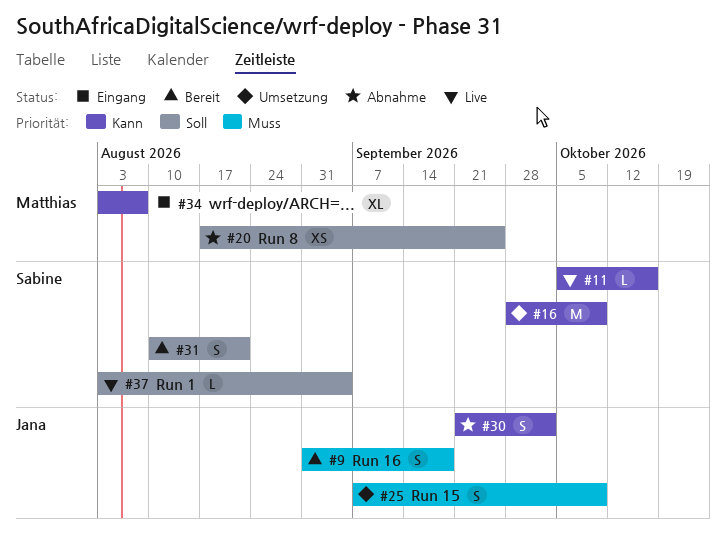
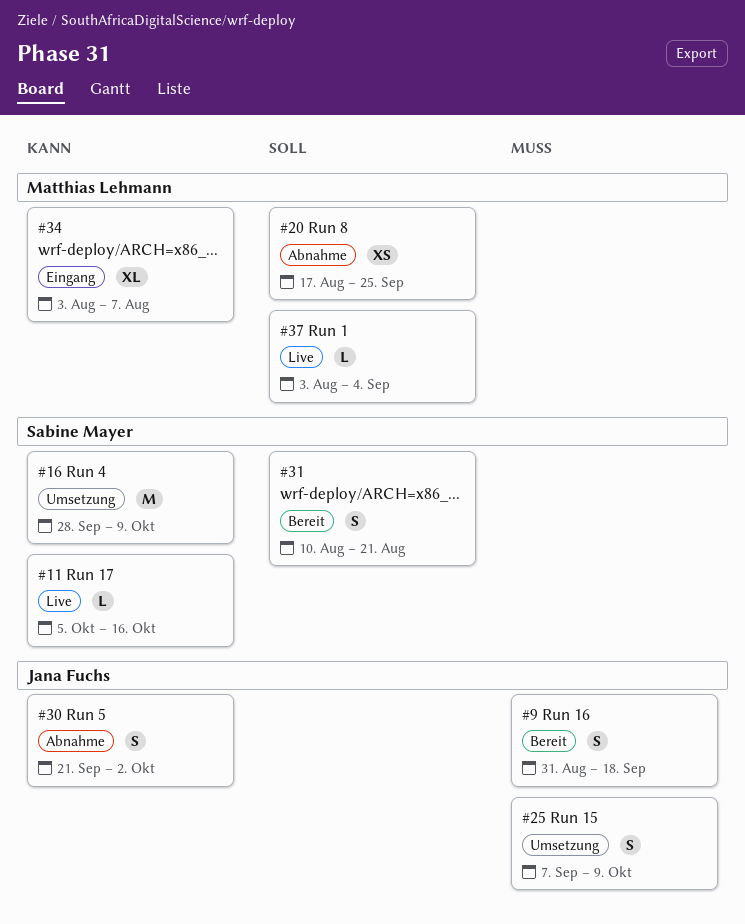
#37, owner: Sabine Mayer -> Matthias Lehmann

